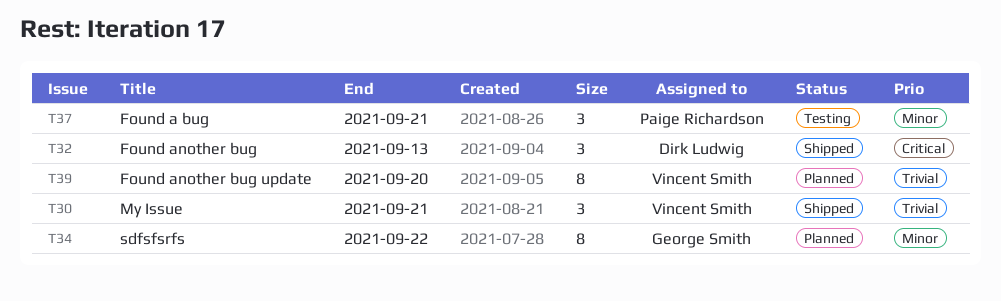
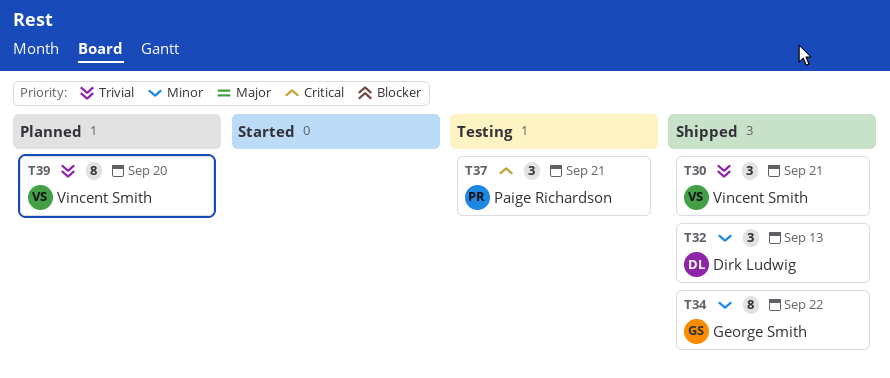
T32, priority: Critical -> Minor
T34, status: Planned -> Shipped
T37, priority: Minor -> Critical

